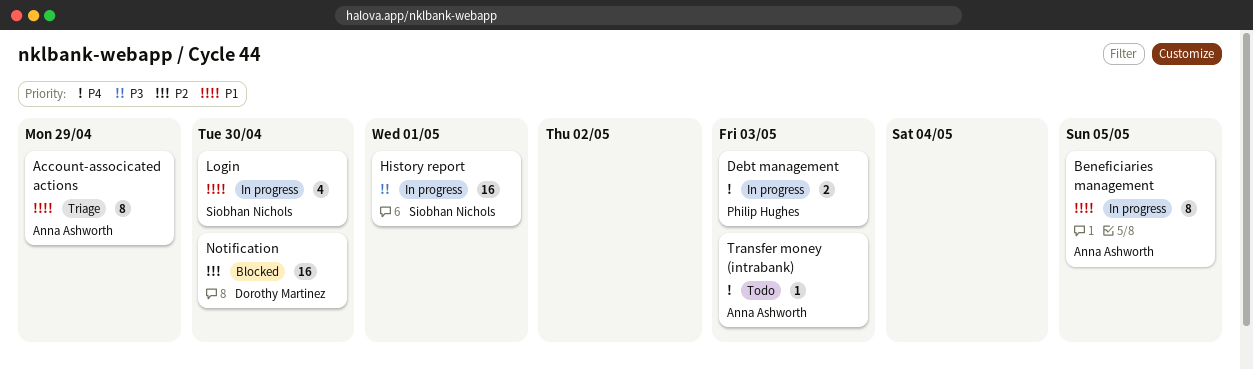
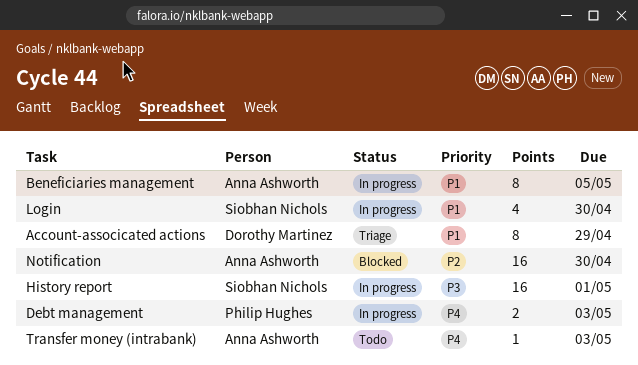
Account-associcated actions, owner: Anna Ashworth -> Dorothy Martinez
Notification, owner: Dorothy Martinez -> Anna Ashworth

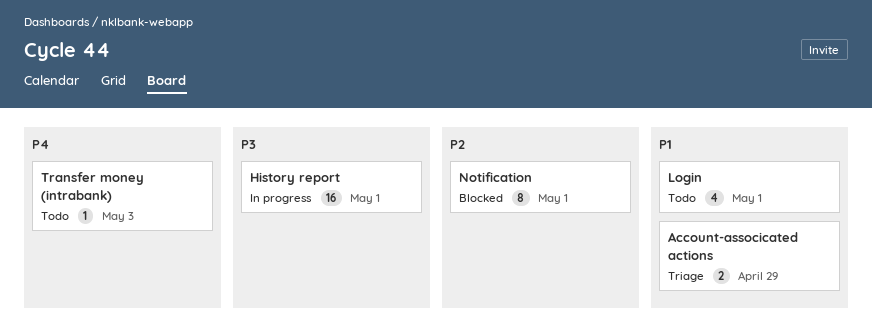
Account-associcated actions, estimate: 8 -> 2
Beneficiaries management: present -> none
Debt management: present -> none
Login, status: In progress -> Todo
Login, due: Apr 30 -> May 1
Notification, estimate: 16 -> 8
Notification, due: Apr 30 -> May 1

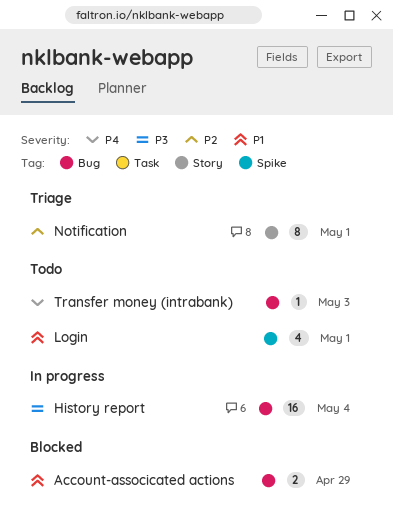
Account-associcated actions, status: Triage -> Blocked
History report, due: May 1 -> May 4
Notification, status: Blocked -> Triage

